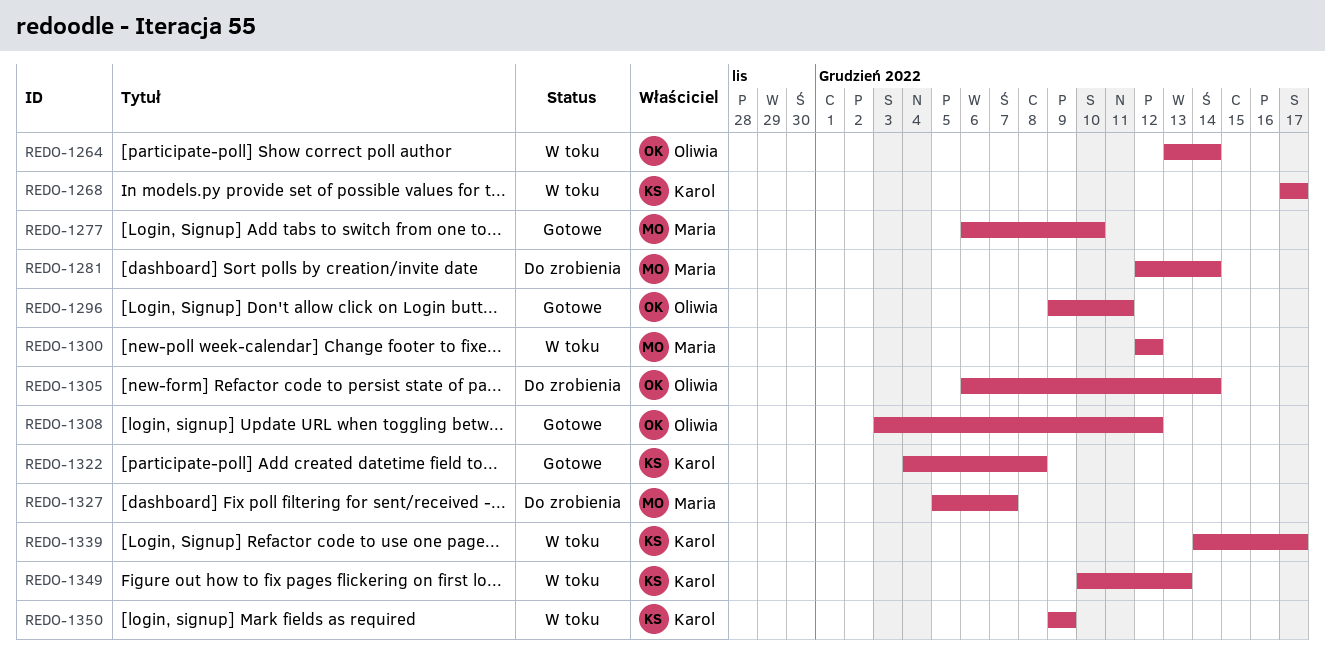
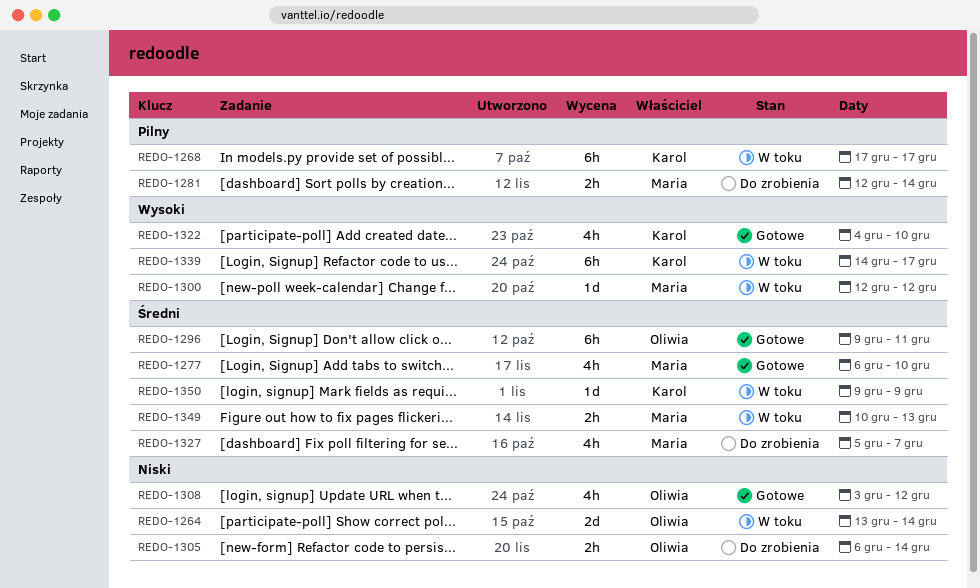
REDO-1322, due: Dec 8 -> Dec 10
REDO-1349, owner: Karol -> Maria

